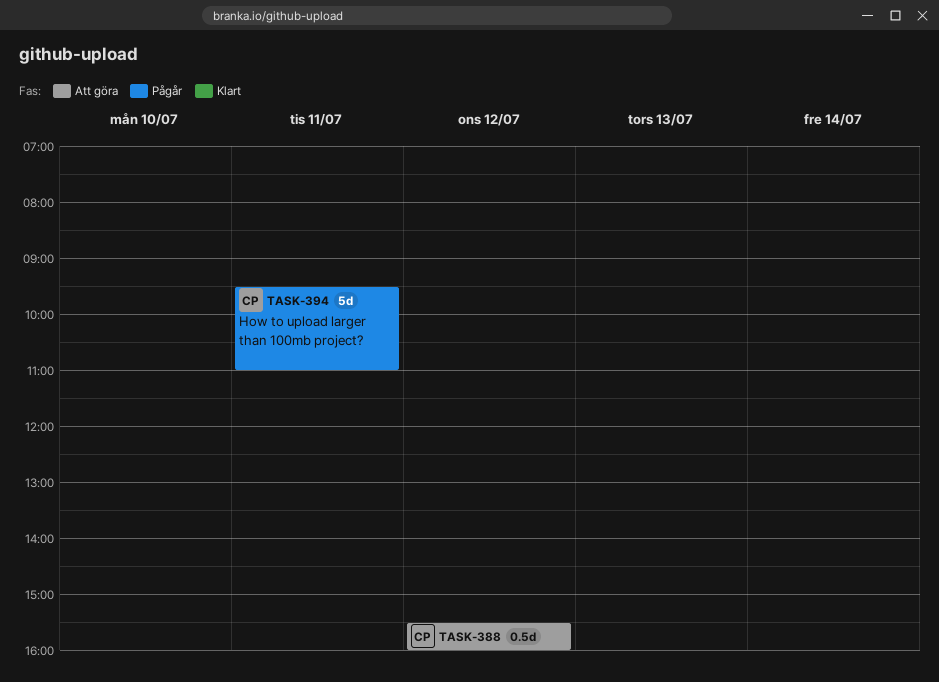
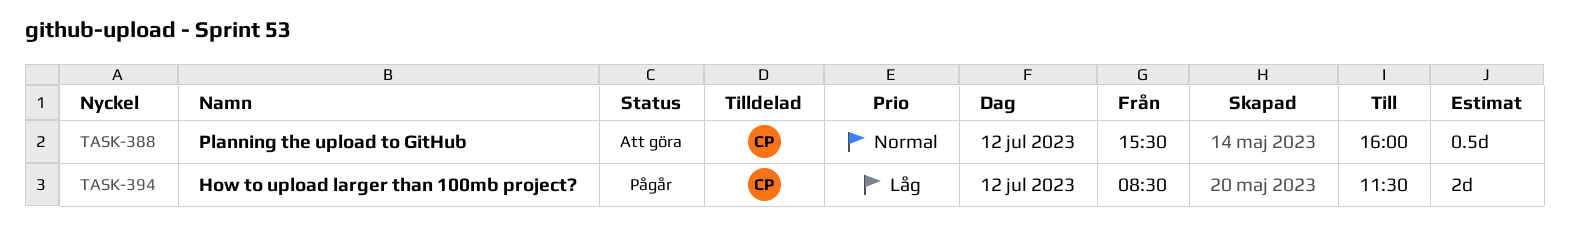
TASK-394, estimate: 5d -> 2d
TASK-394, day: Jul 11 -> Jul 12
TASK-394, begins: 09:30 -> 08:30
TASK-394, ends: 11:00 -> 11:30

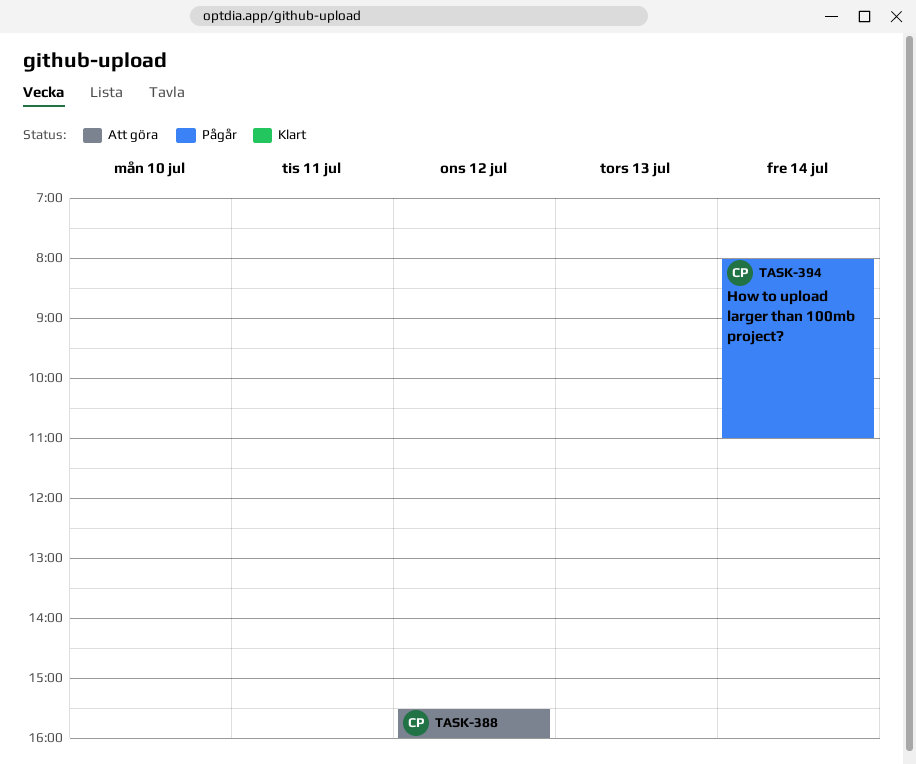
TASK-394, day: Jul 12 -> Jul 14
TASK-394, begins: 08:30 -> 08:00
TASK-394, ends: 11:30 -> 11:00

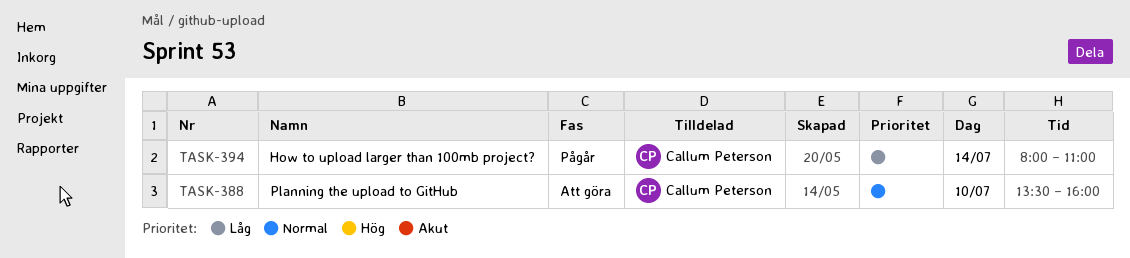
TASK-388, day: Jul 12 -> Jul 10
TASK-388, begins: 15:30 -> 13:30

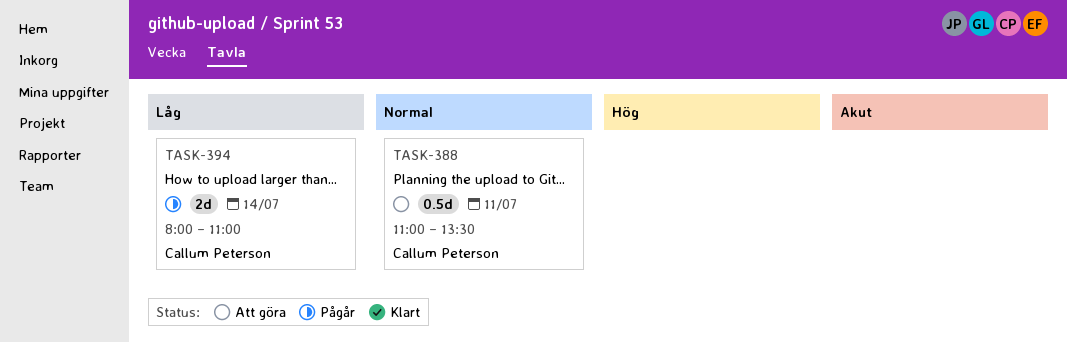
TASK-388, day: Jul 10 -> Jul 11
TASK-388, begins: 13:30 -> 11:00
TASK-388, ends: 16:00 -> 13:30

